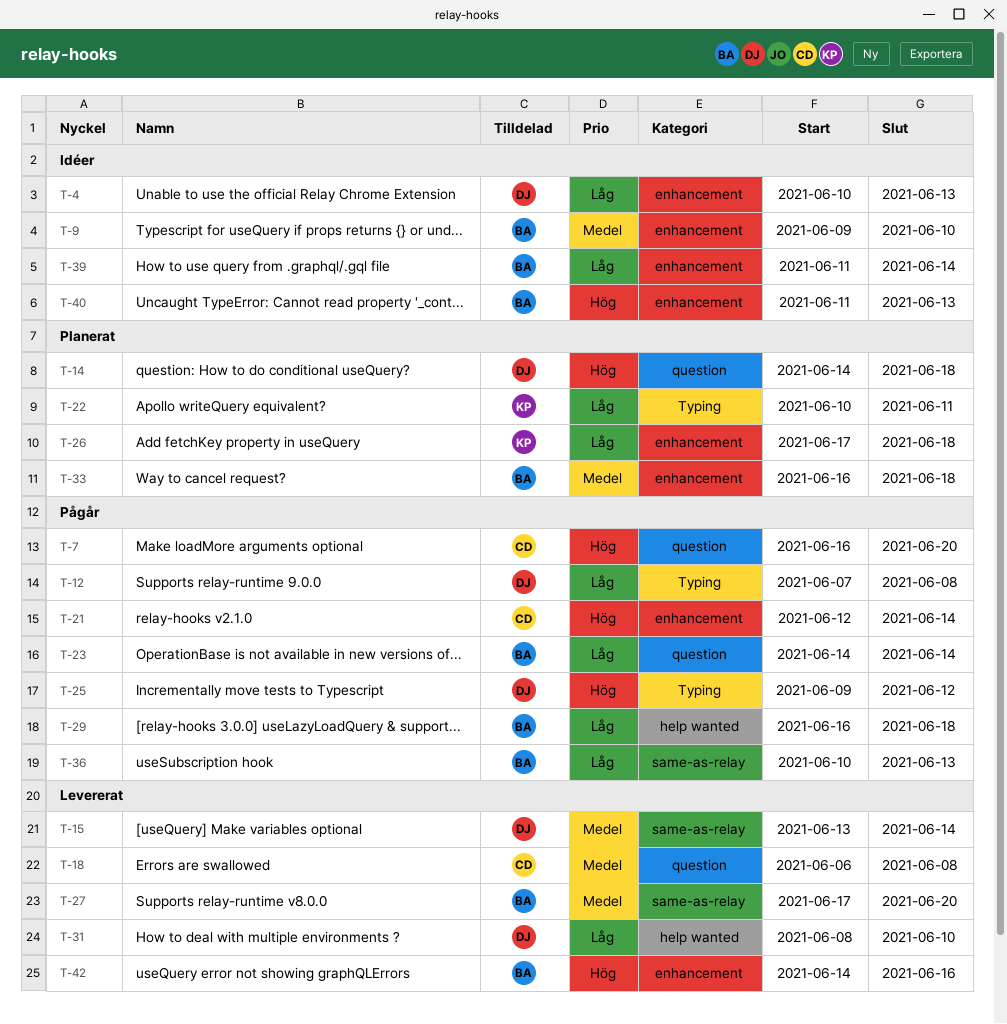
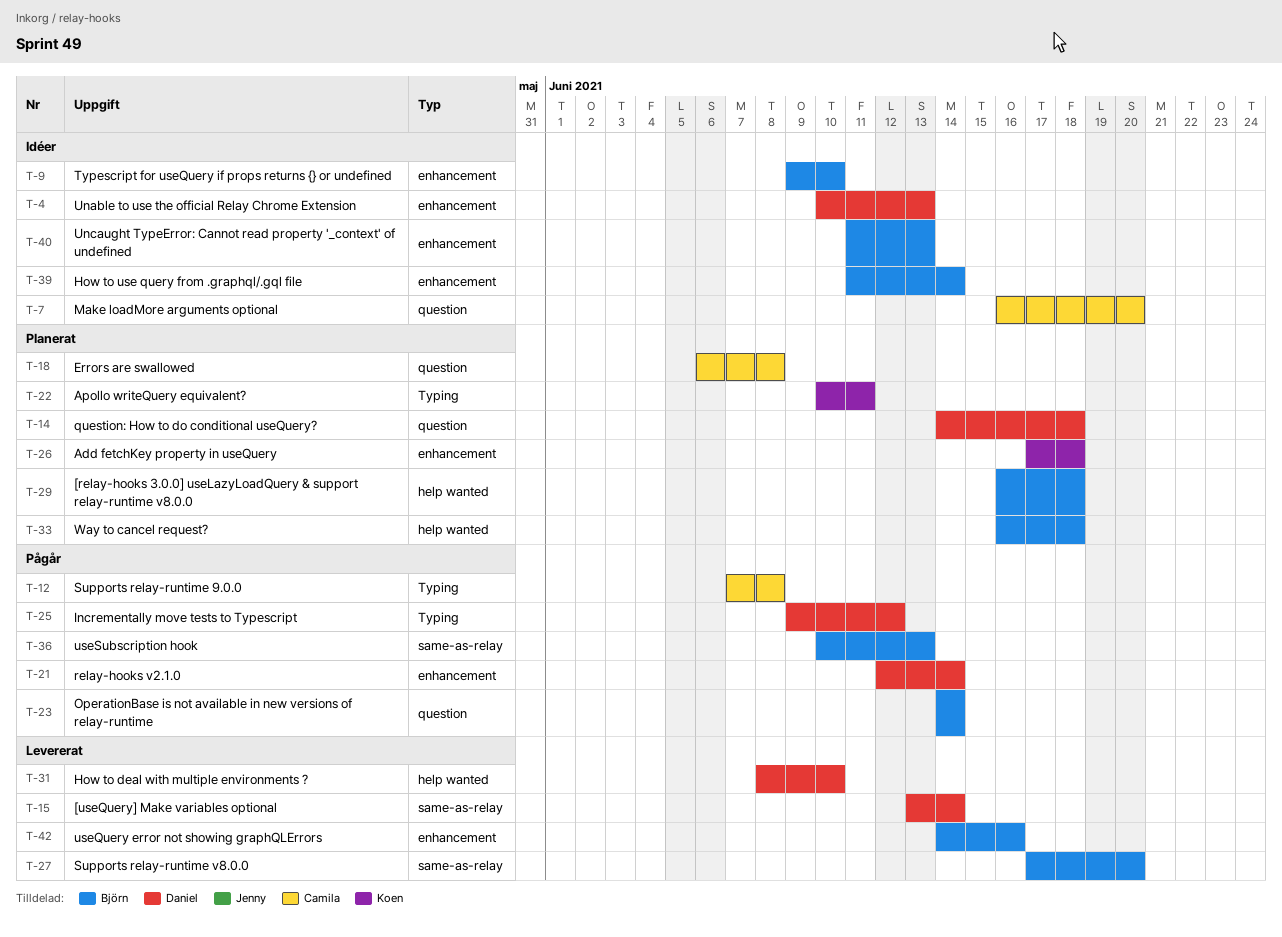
T-7, status: Pågår -> Idéer
T-12, owner: Daniel -> Camila
T-18, status: Levererat -> Planerat
T-21, owner: Camila -> Daniel
T-29, status: Pågår -> Planerat
T-33, label: enhancement -> help wanted

